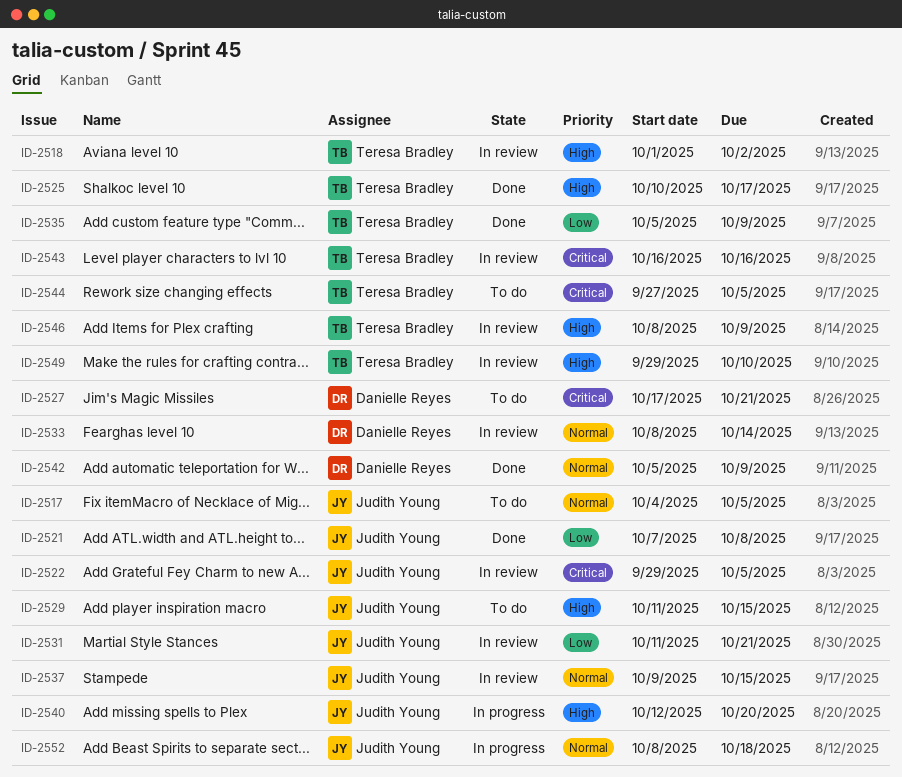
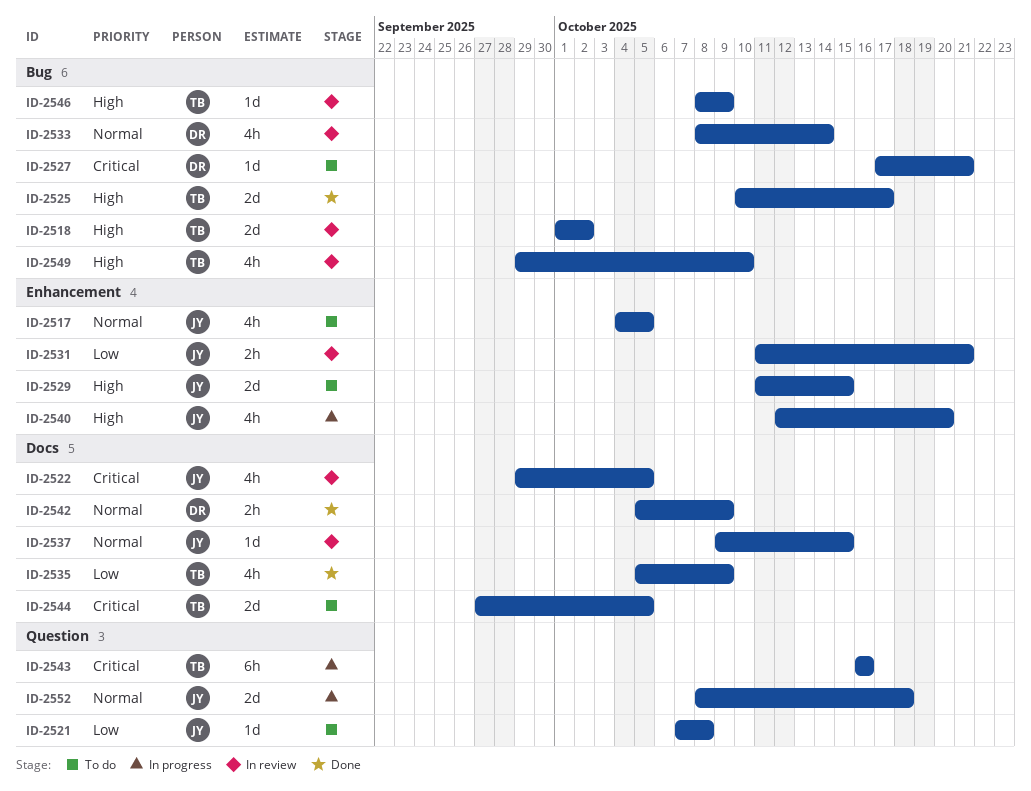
ID-2521, status: Done -> To do
ID-2543, status: In review -> In progress

